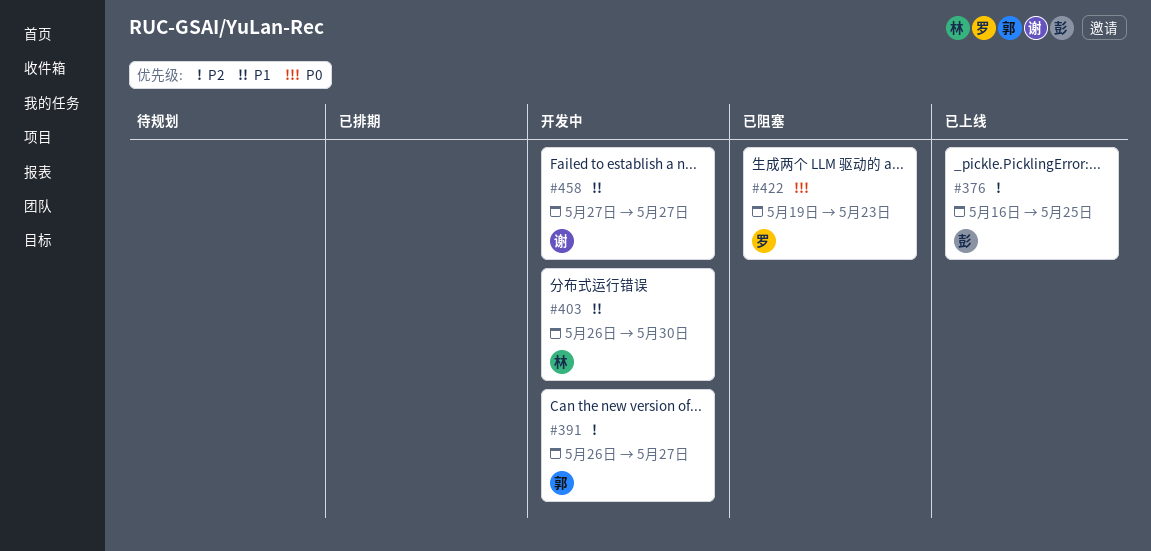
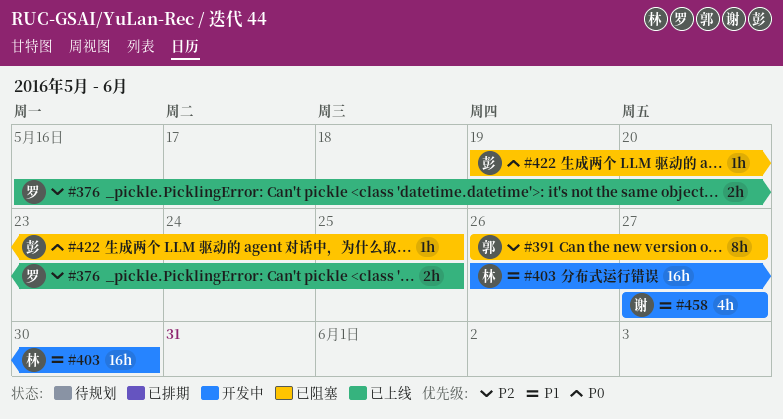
#376, owner: 彭 -> 罗
#391, status: 开发中 -> 已阻塞
#422, owner: 罗 -> 彭
#422, due: May 23 -> May 25

